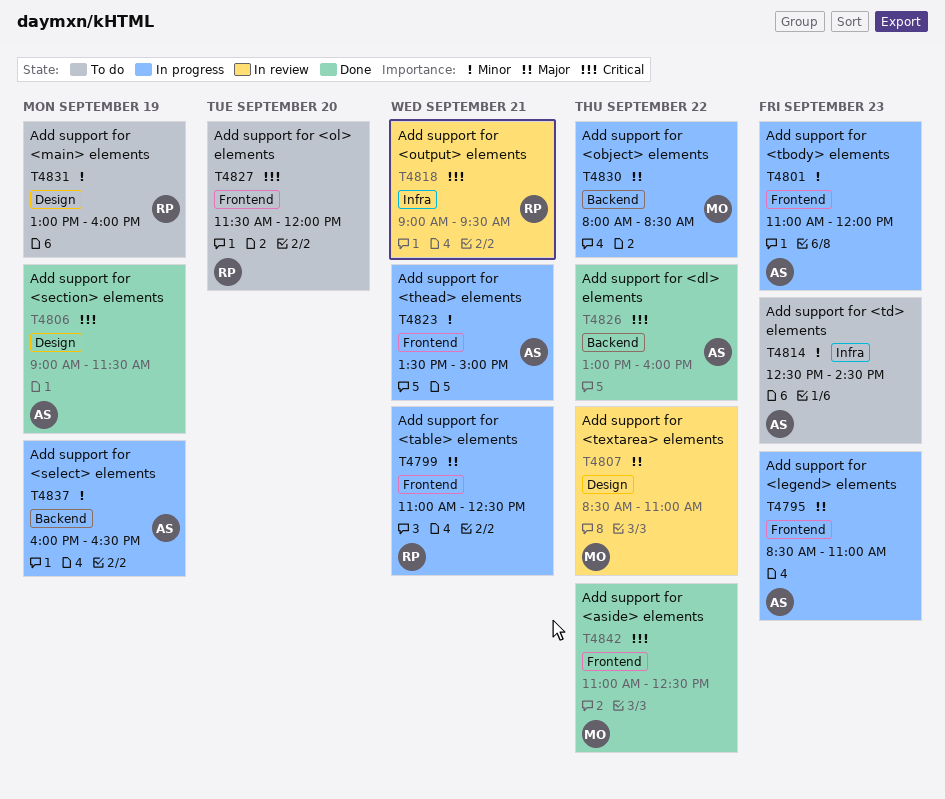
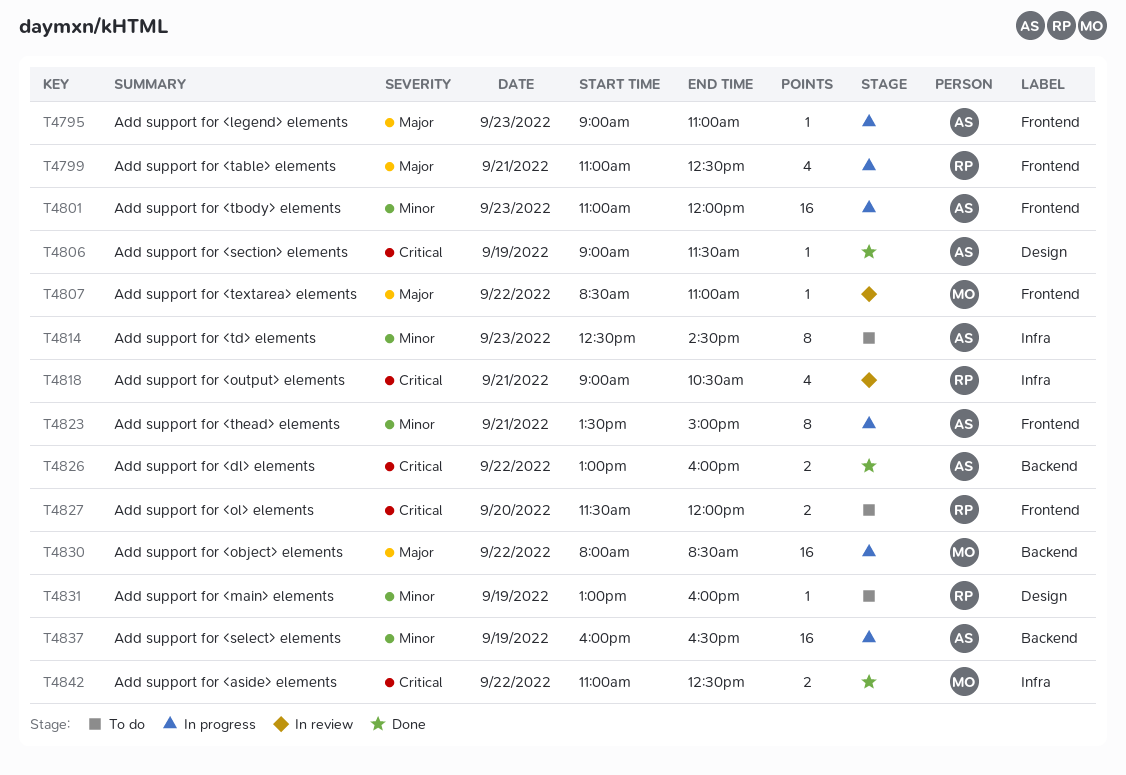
T4795, begins: 08:30 -> 09:00
T4807, label: Design -> Frontend
T4818, ends: 09:30 -> 10:30
T4842, label: Frontend -> Infra

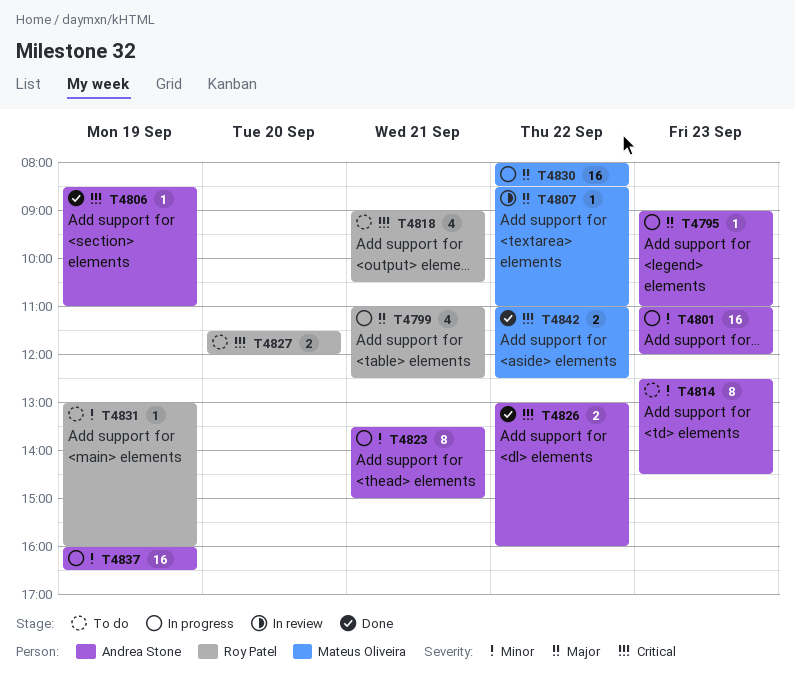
T4806, begins: 09:00 -> 08:30
T4806, ends: 11:30 -> 11:00
T4818, status: In review -> To do

